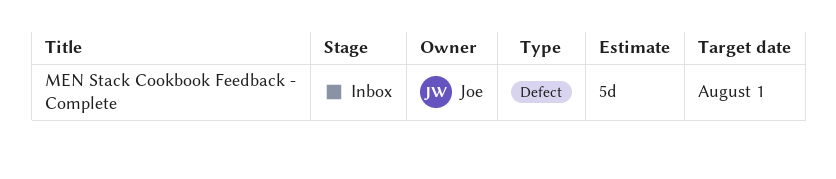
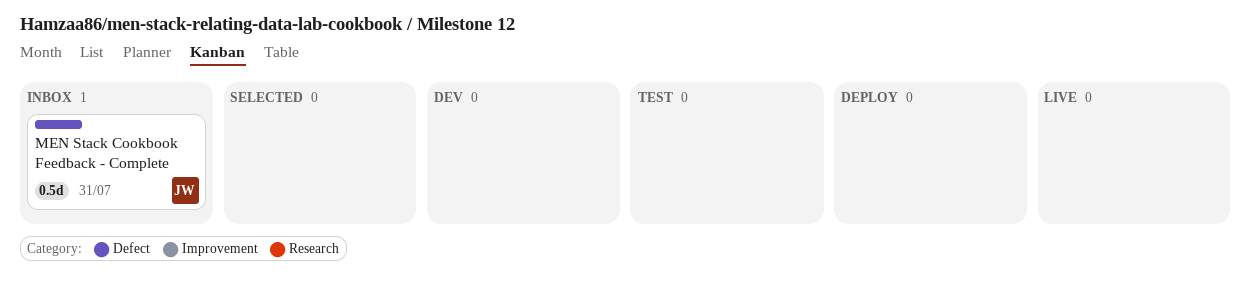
MEN Stack Cookbook Feedback - Complete, estimate: 5d -> 0.5d
MEN Stack Cookbook Feedback - Complete, due: Aug 1 -> Jul 31

